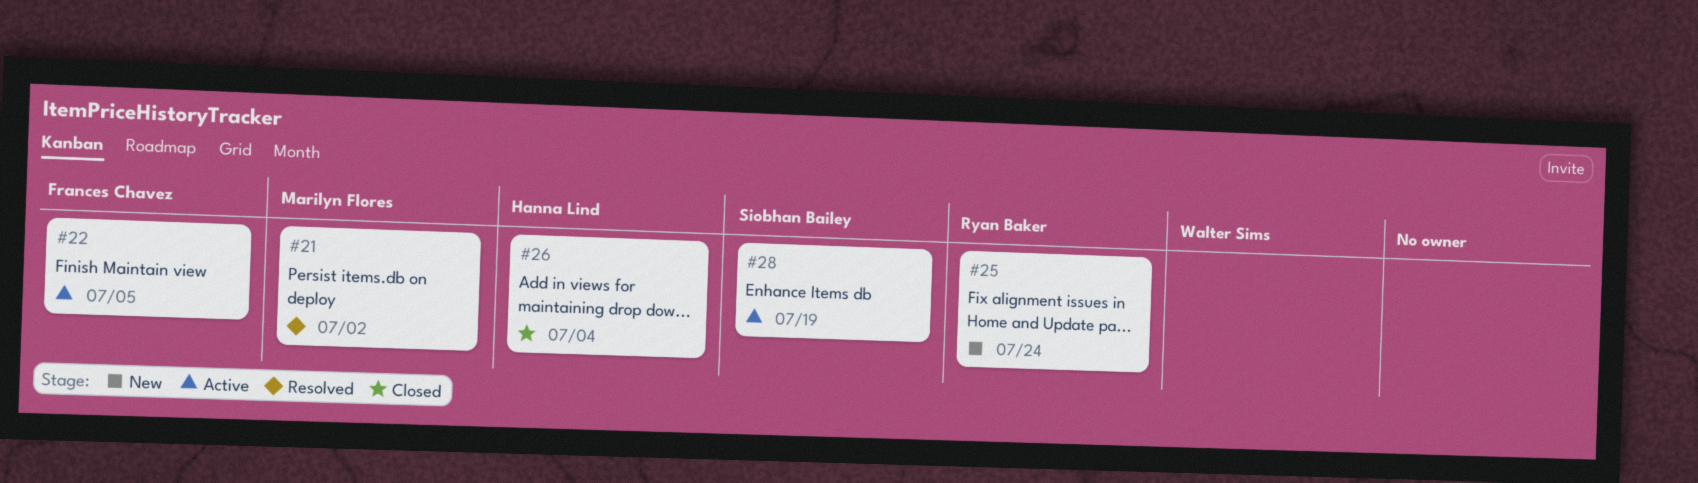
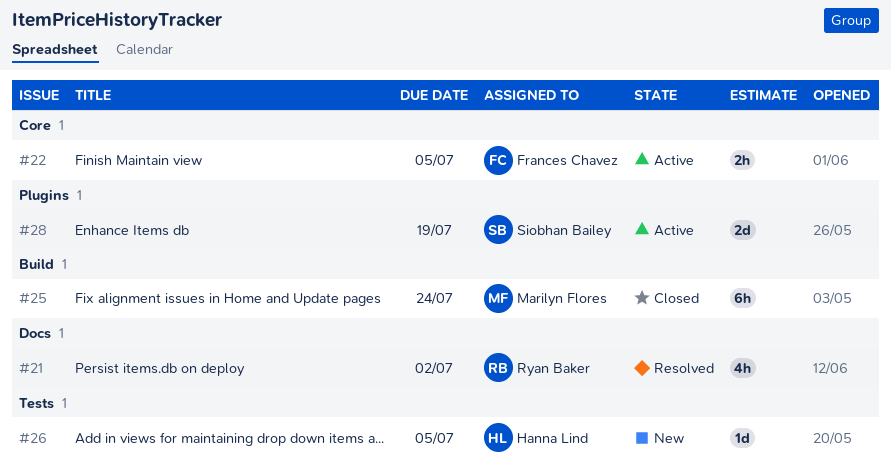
#21, owner: Marilyn Flores -> Ryan Baker
#25, status: New -> Closed
#25, owner: Ryan Baker -> Marilyn Flores
#26, status: Closed -> New
#26, due: Jul 4 -> Jul 5

